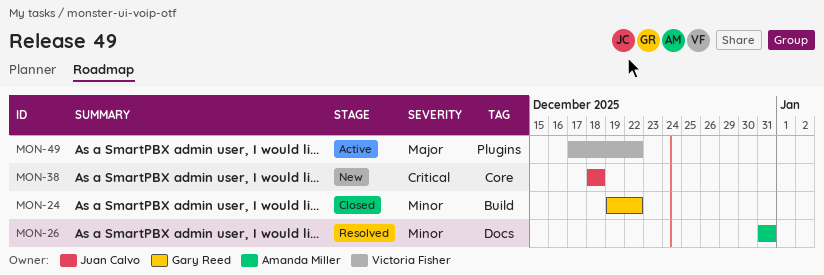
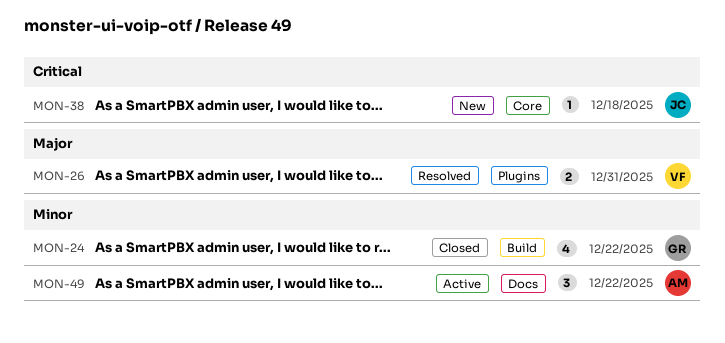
MON-26, owner: Amanda Miller -> Victoria Fisher
MON-26, priority: Minor -> Major
MON-26, label: Docs -> Plugins
MON-49, owner: Victoria Fisher -> Amanda Miller
MON-49, priority: Major -> Minor
MON-49, label: Plugins -> Docs

